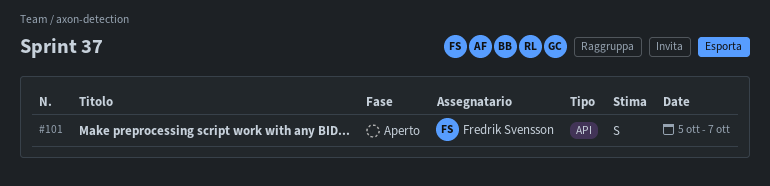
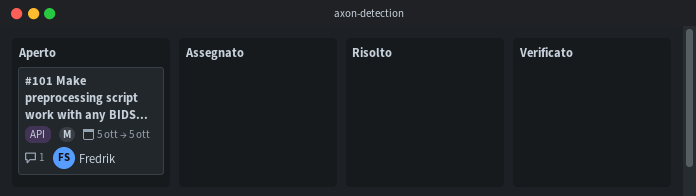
#101, estimate: S -> M
#101, due: Oct 7 -> Oct 5

